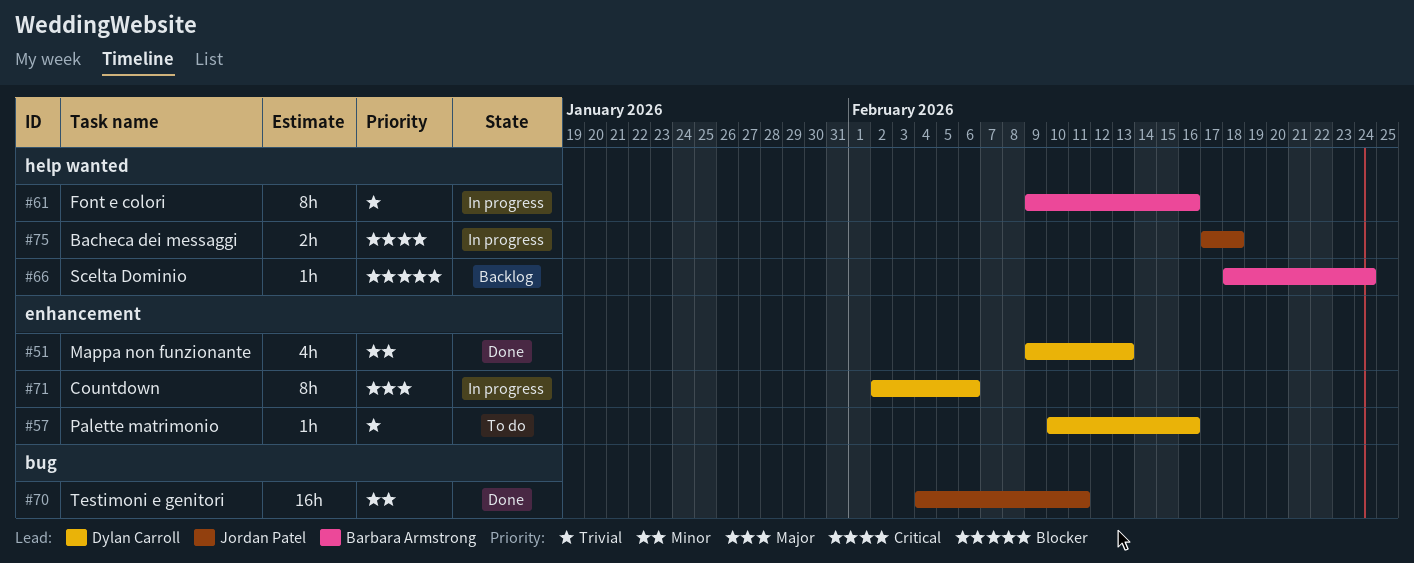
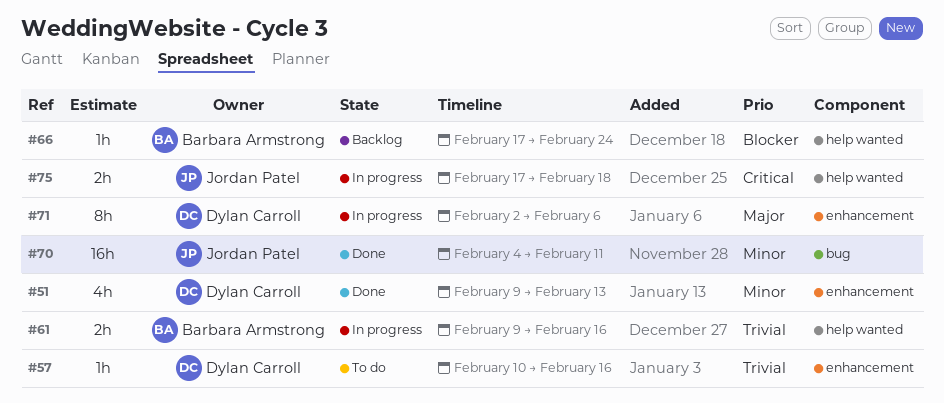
#61, estimate: 8h -> 2h
#66, start: Feb 18 -> Feb 17

